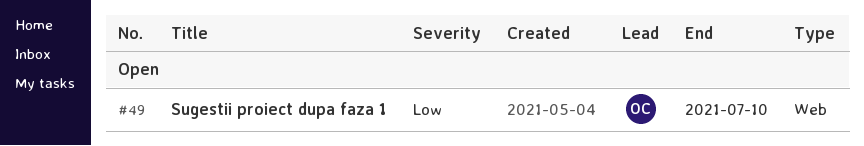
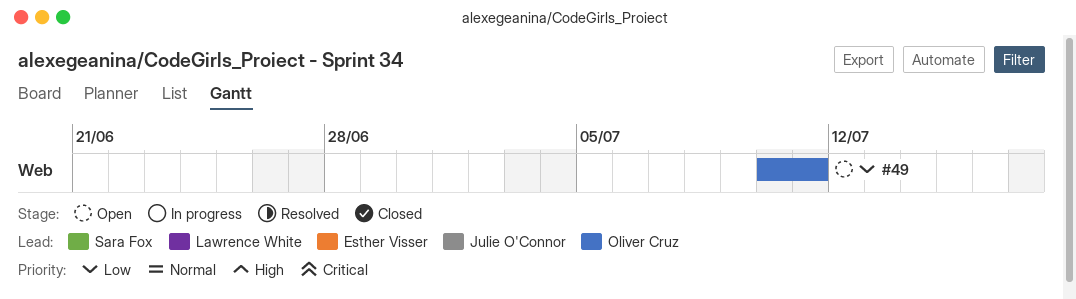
#49, due: Jul 10 -> Jul 11

